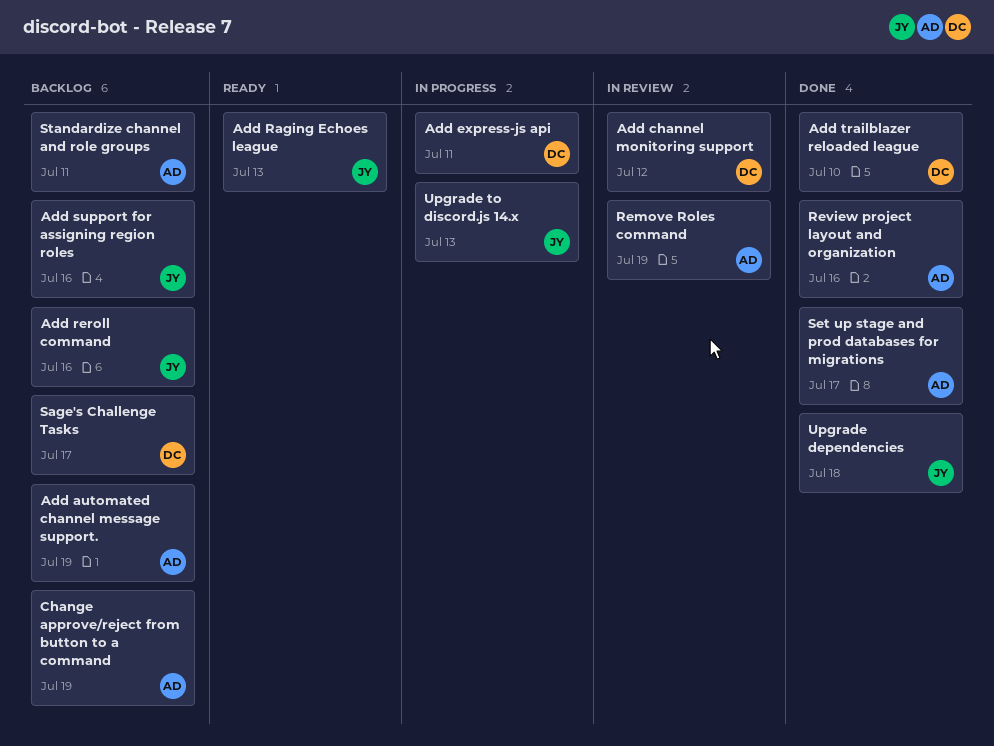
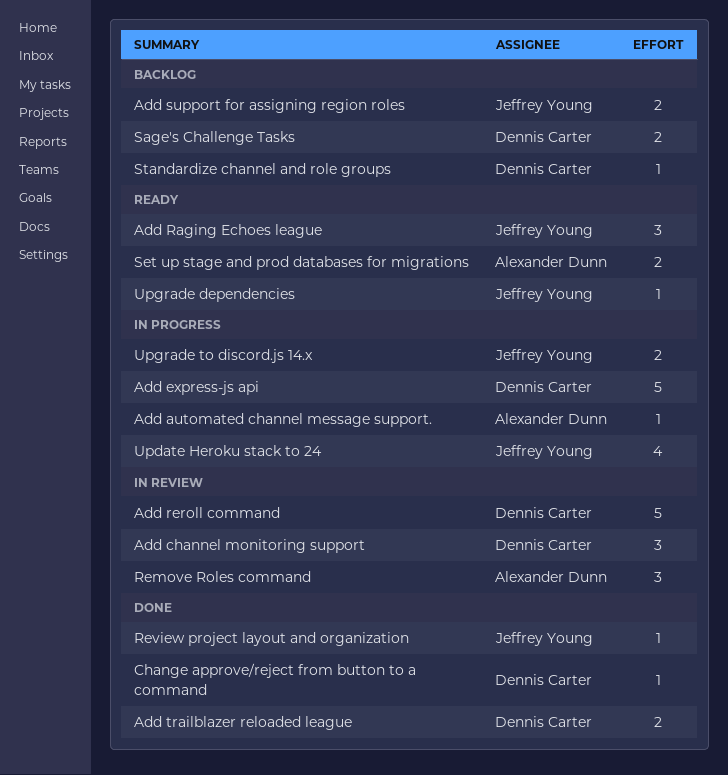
Add automated channel message support., status: Backlog -> In progress
Add reroll command, status: Backlog -> In review
Add reroll command, owner: Jeffrey Young -> Dennis Carter
Change approve/reject from button to a command, status: Backlog -> Done
Change approve/reject from button to a command, owner: Alexander Dunn -> Dennis Carter
Review project layout and organization, owner: Alexander Dunn -> Jeffrey Young
Set up stage and prod databases for migrations, status: Done -> Ready
Standardize channel and role groups, owner: Alexander Dunn -> Dennis Carter
Update Heroku stack to 24: none -> present
Upgrade dependencies, status: Done -> Ready

